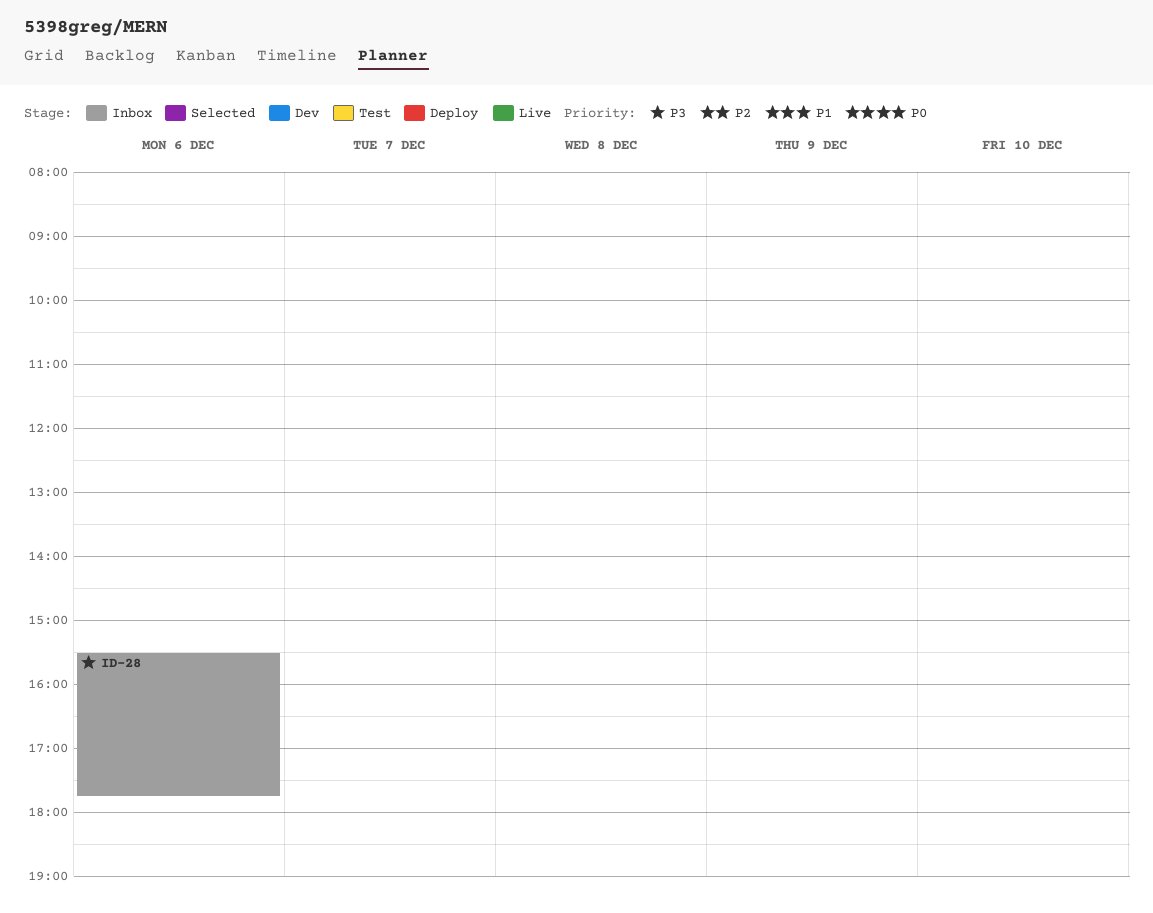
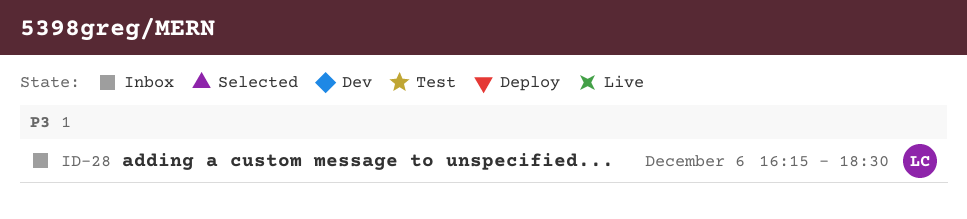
ID-28, begins: 15:30 -> 16:15
ID-28, ends: 17:45 -> 18:30

